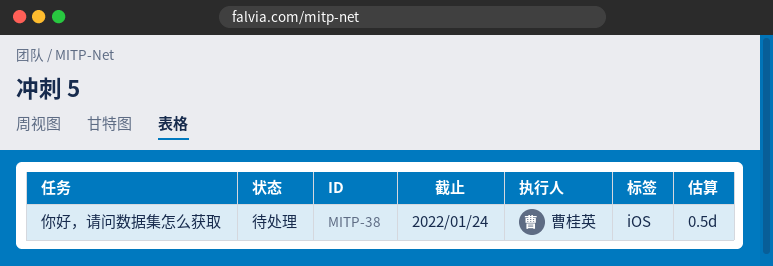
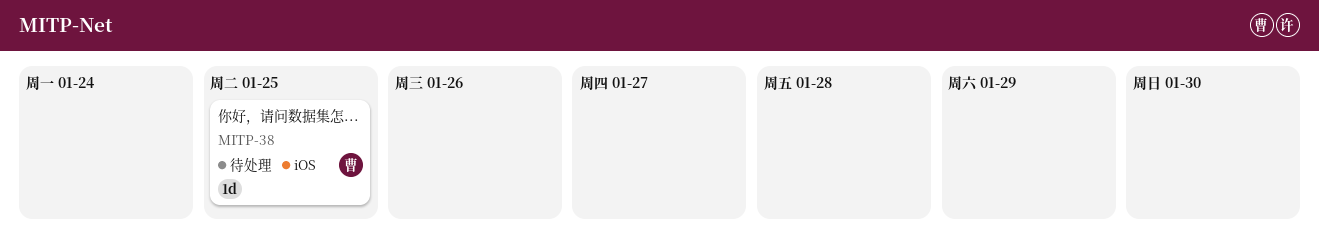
MITP-38, estimate: 0.5d -> 1d
MITP-38, due: Jan 24 -> Jan 25

